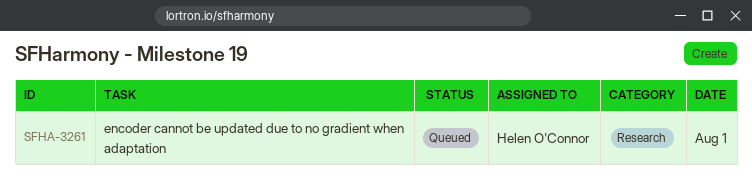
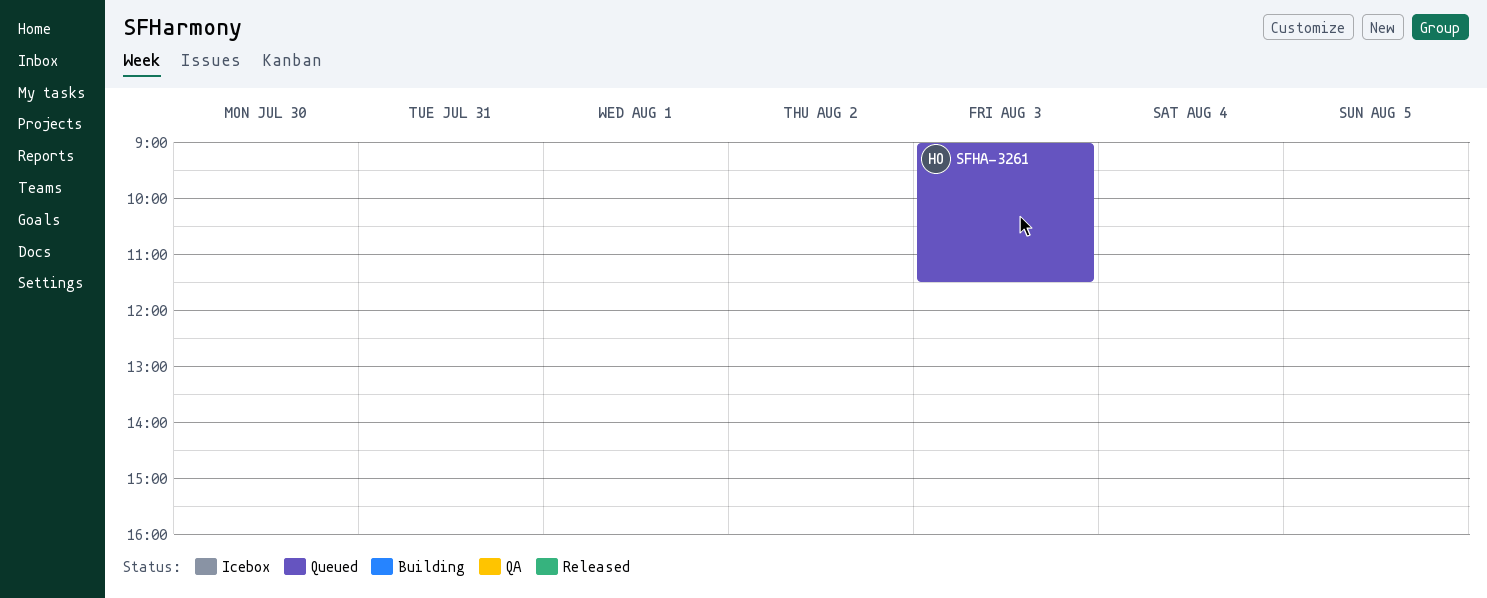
SFHA-3261, day: Aug 1 -> Aug 3

